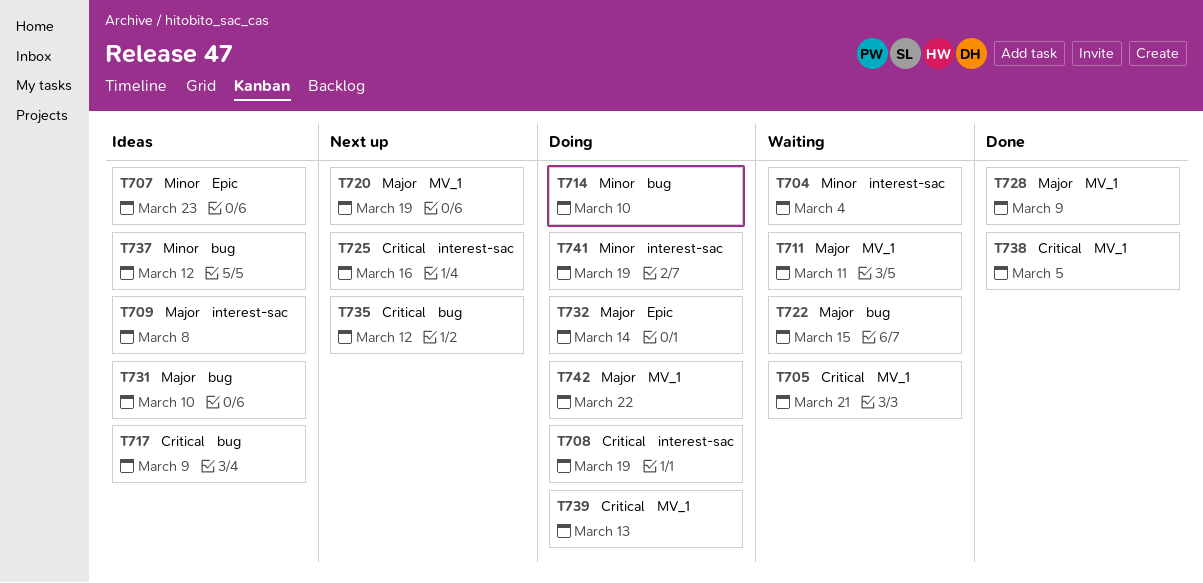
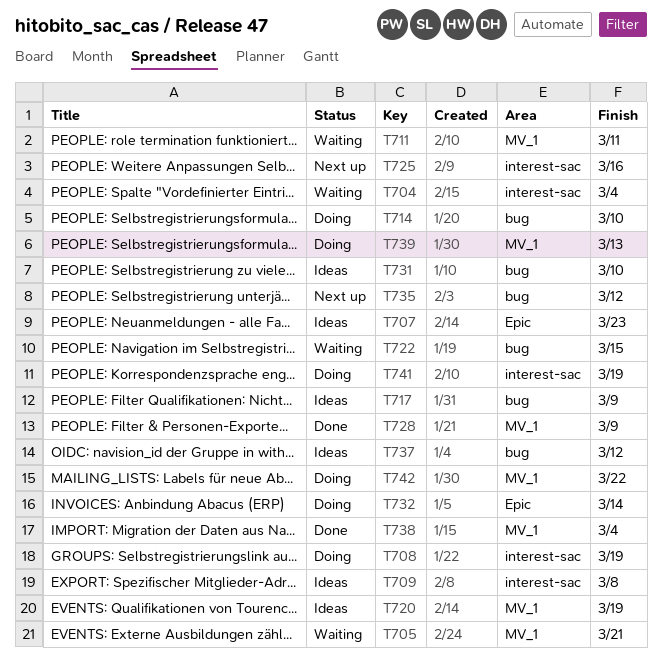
T720, status: Next up -> Ideas
T738, due: Mar 5 -> Mar 4

